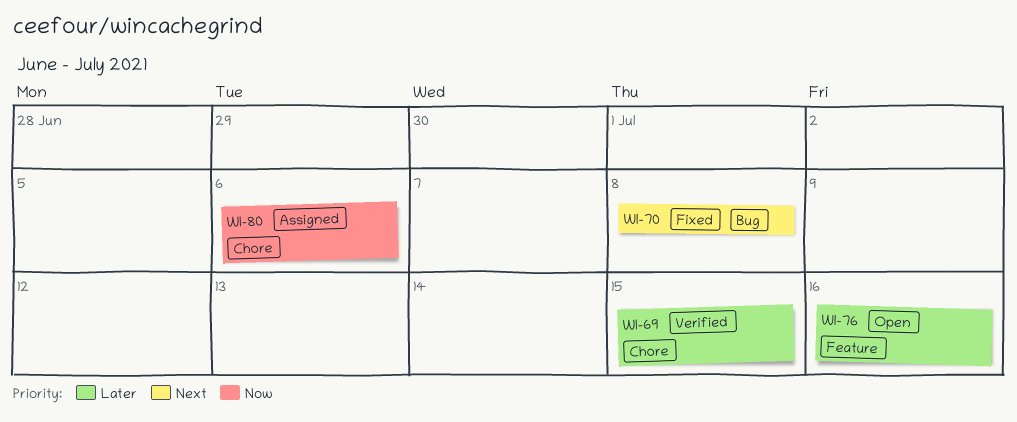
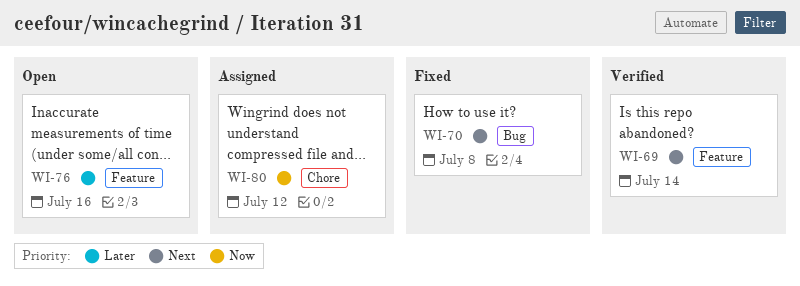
WI-69, priority: Later -> Next
WI-69, label: Chore -> Feature
WI-69, due: Jul 15 -> Jul 14
WI-80, due: Jul 6 -> Jul 12

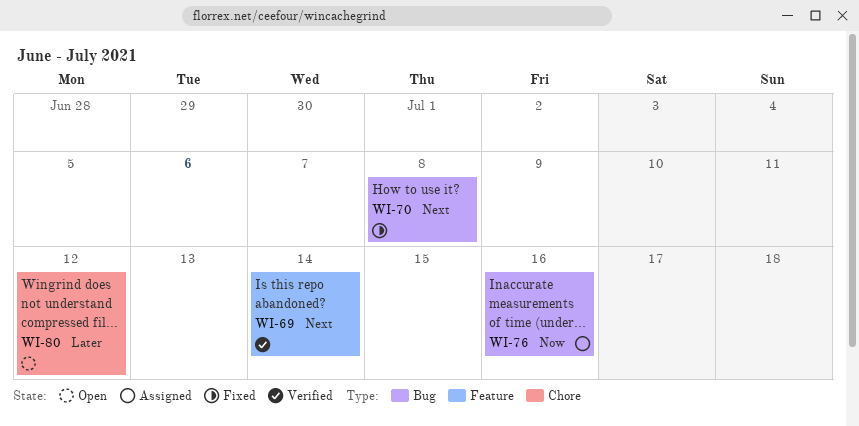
WI-76, status: Open -> Assigned
WI-76, priority: Later -> Now
WI-76, label: Feature -> Bug
WI-80, status: Assigned -> Open
WI-80, priority: Now -> Later

